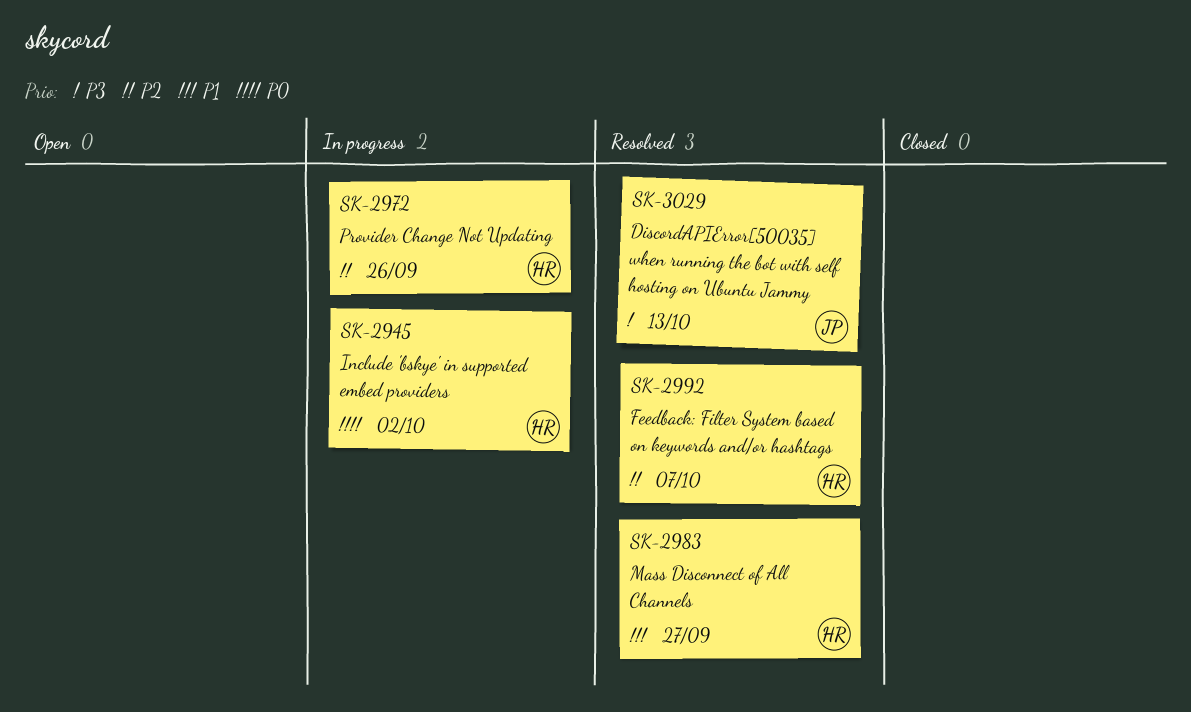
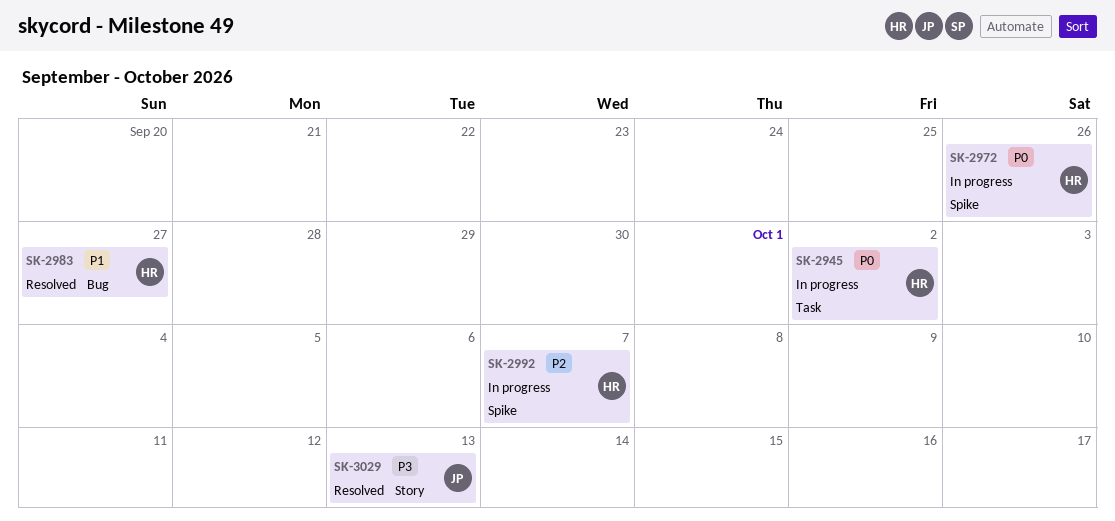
SK-2972, priority: P2 -> P0
SK-2992, status: Resolved -> In progress

